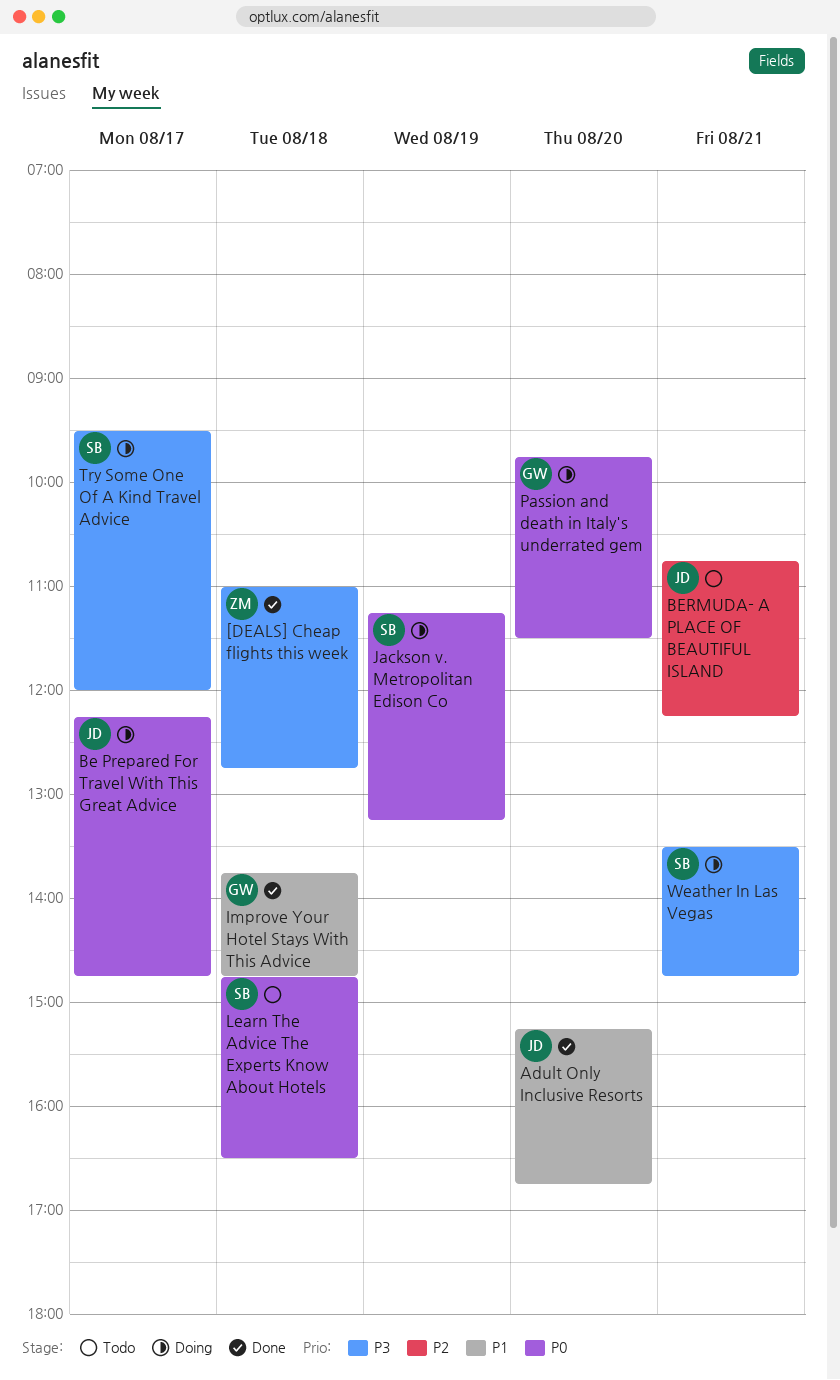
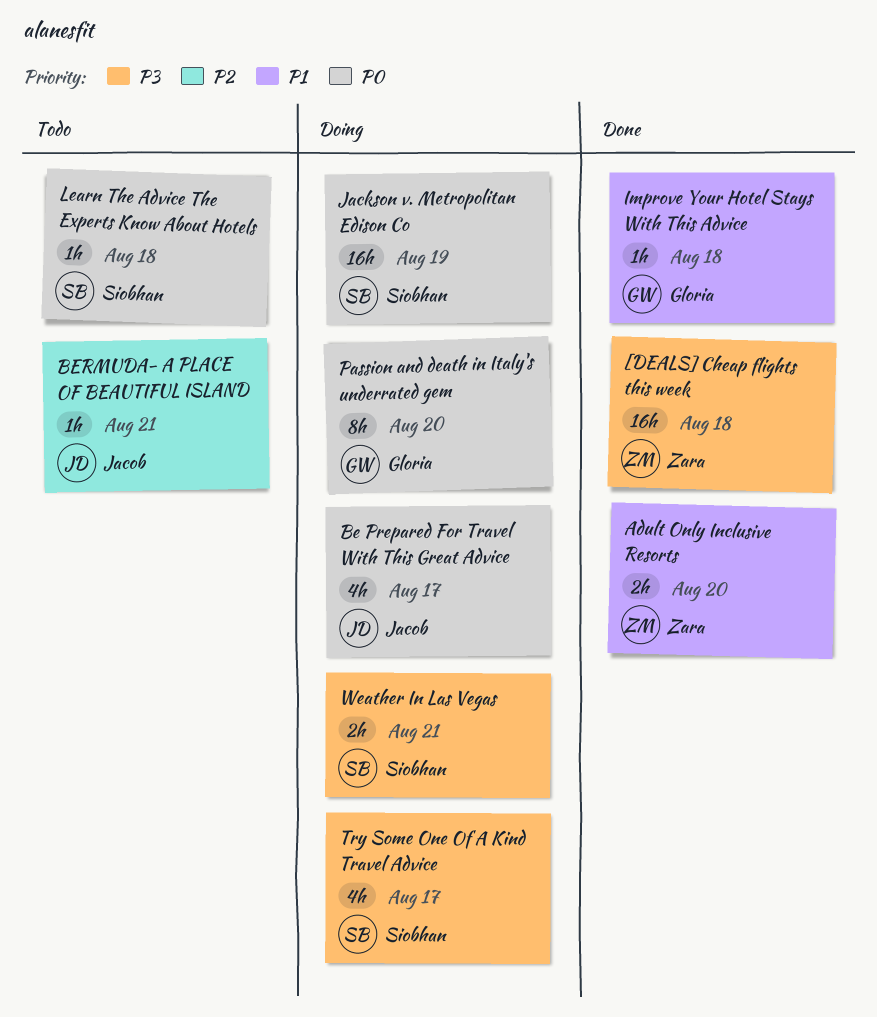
Adult Only Inclusive Resorts, owner: Jacob -> Zara

